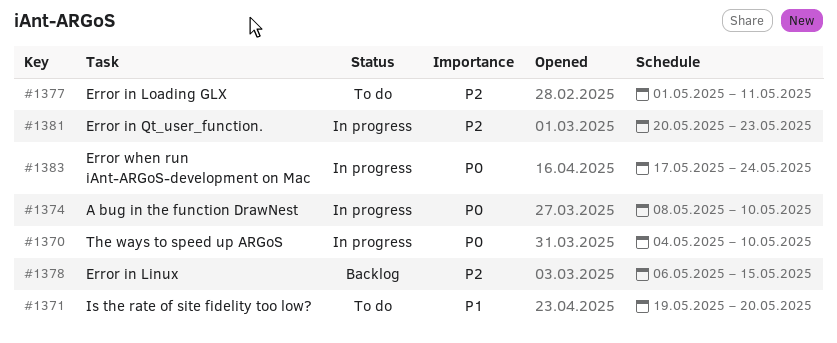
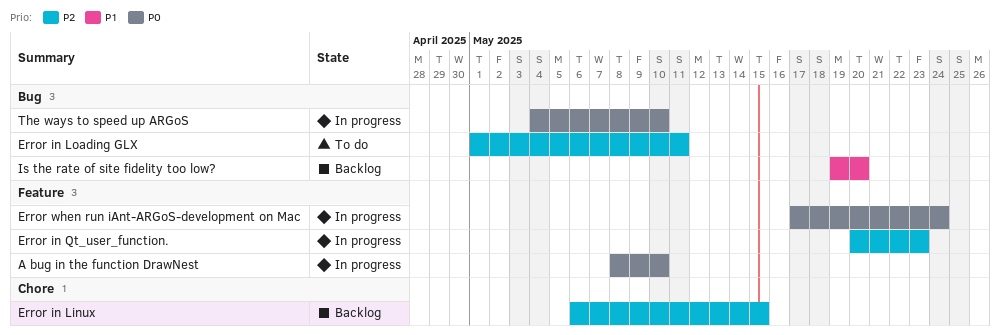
Is the rate of site fidelity too low?, status: To do -> Backlog

